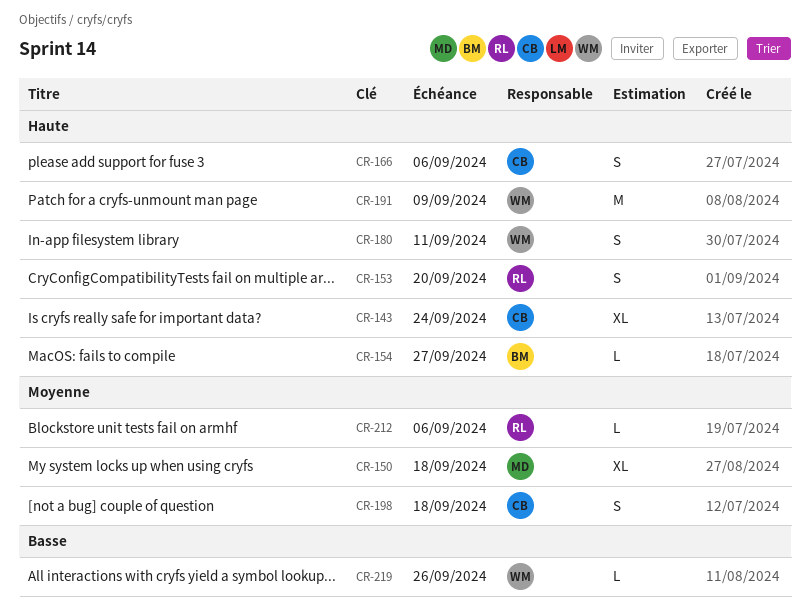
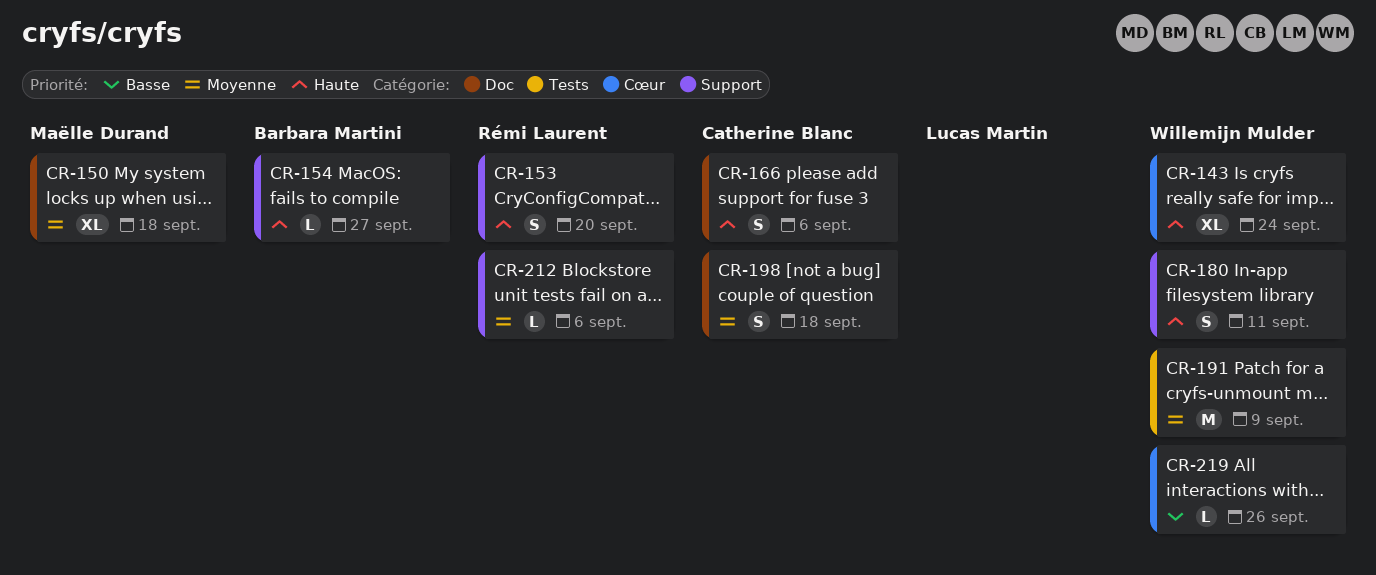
CR-143, owner: Catherine Blanc -> Willemijn Mulder
CR-191, priority: Haute -> Moyenne

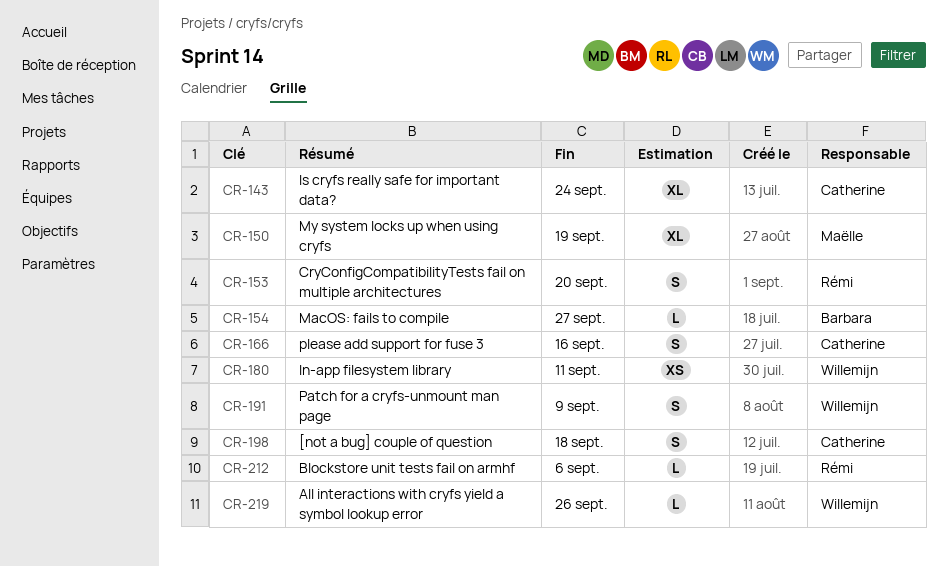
CR-143, owner: Willemijn Mulder -> Catherine Blanc
CR-150, due: Sep 18 -> Sep 19
CR-166, due: Sep 6 -> Sep 16
CR-180, estimate: S -> XS
CR-191, estimate: M -> S

